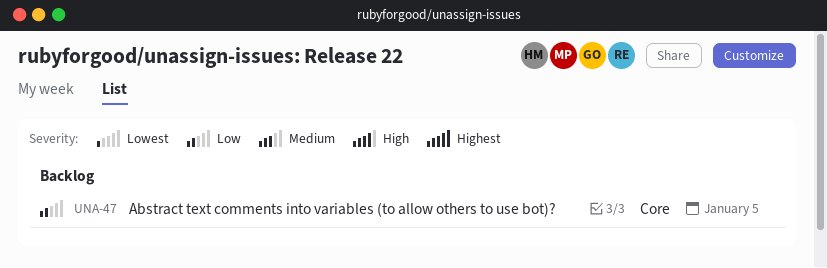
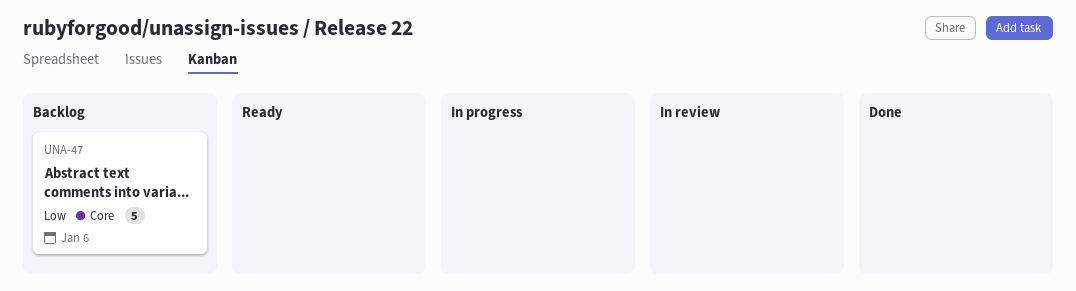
UNA-47, due: Jan 5 -> Jan 6

